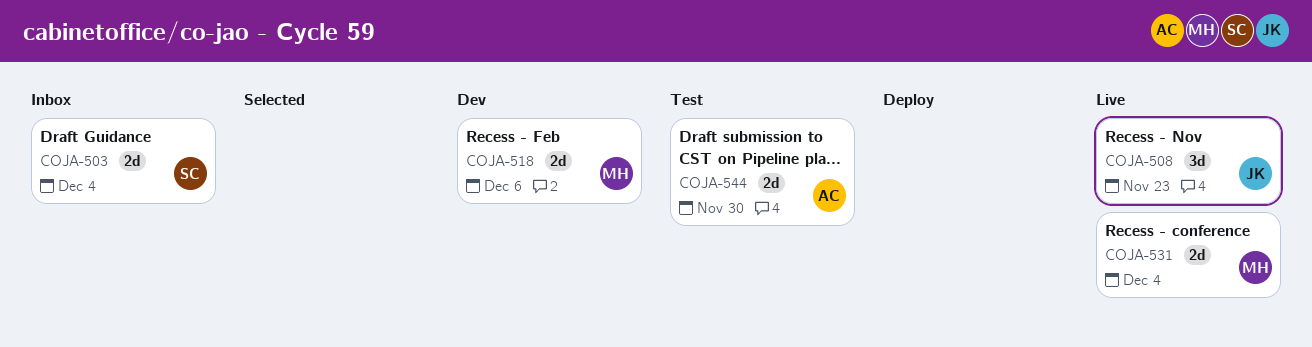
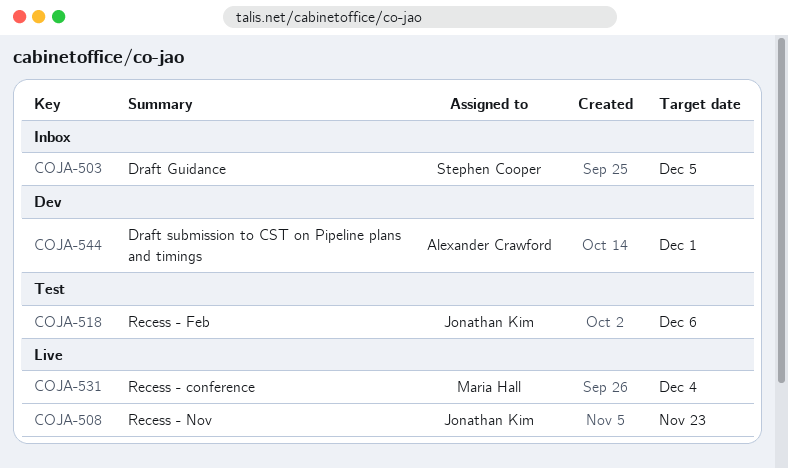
COJA-503, due: Dec 4 -> Dec 5
COJA-518, status: Dev -> Test
COJA-518, owner: Maria Hall -> Jonathan Kim
COJA-544, status: Test -> Dev
COJA-544, due: Nov 30 -> Dec 1

